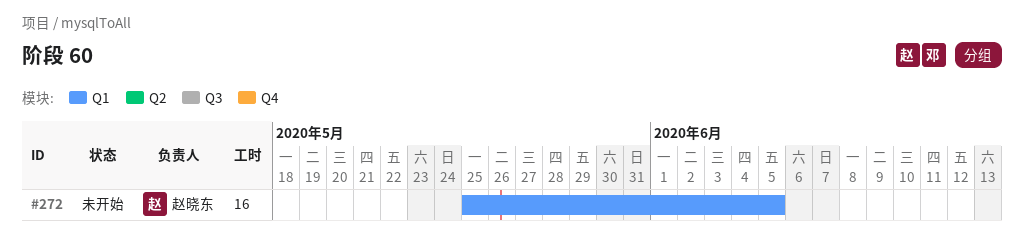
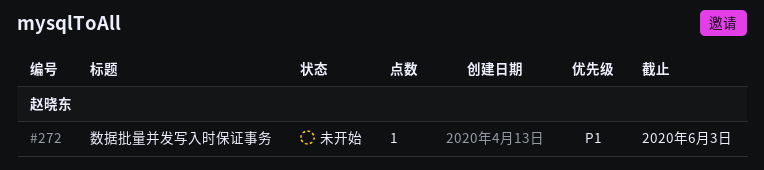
#272, estimate: 16 -> 1
#272, due: Jun 5 -> Jun 3

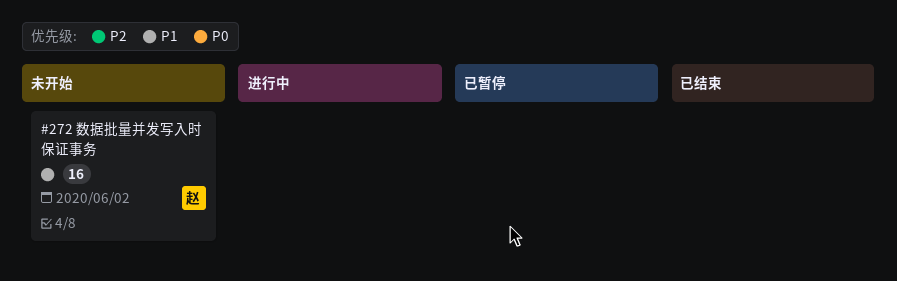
#272, estimate: 1 -> 16
#272, due: Jun 3 -> Jun 2

